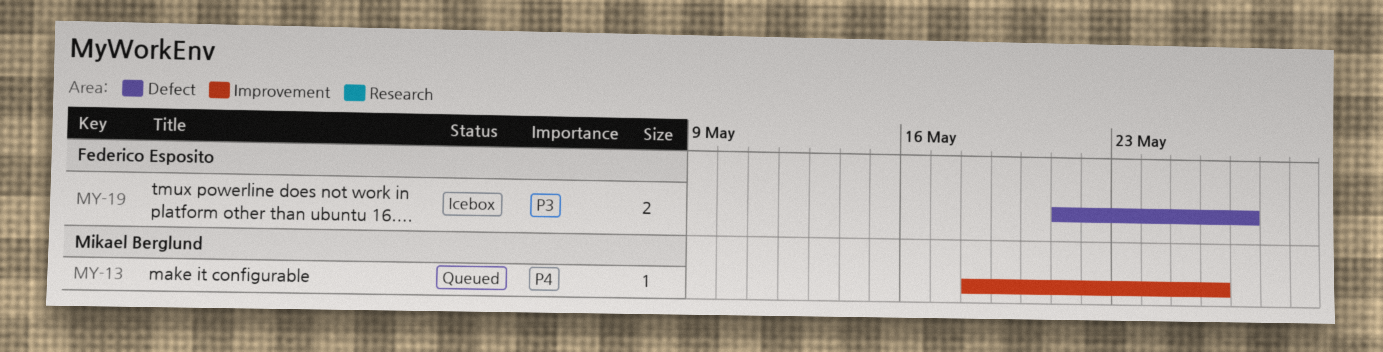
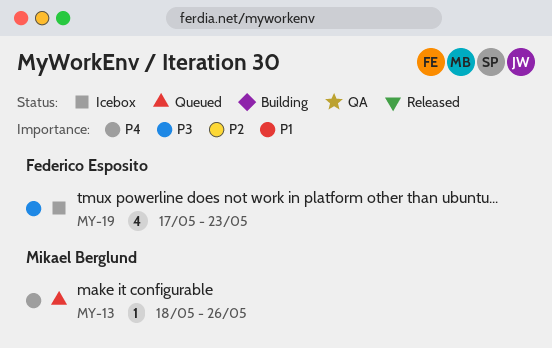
MY-19, estimate: 2 -> 4
MY-19, start: May 21 -> May 17
MY-19, due: May 27 -> May 23

